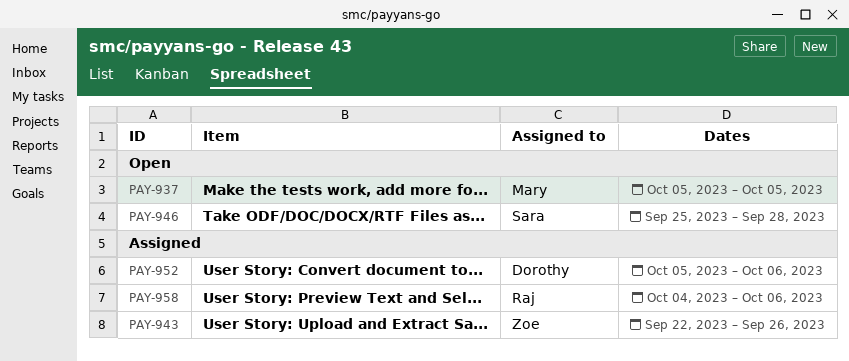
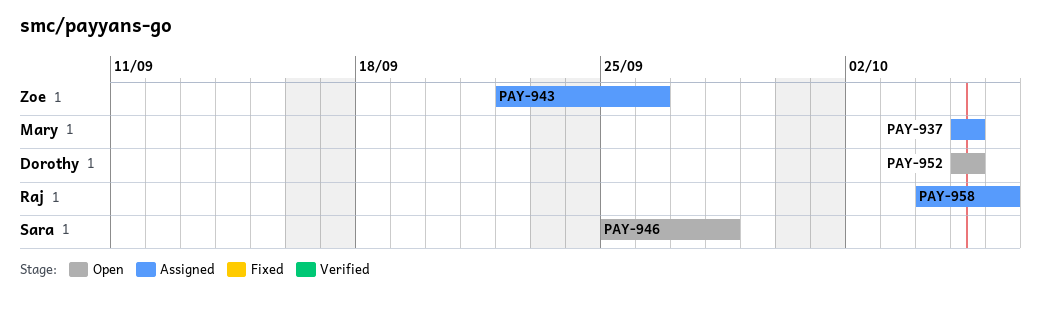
PAY-937, status: Open -> Assigned
PAY-952, status: Assigned -> Open
PAY-952, due: Oct 6 -> Oct 5

